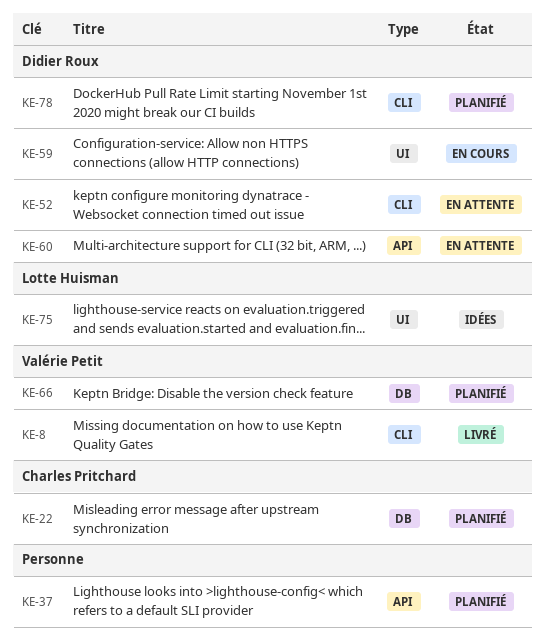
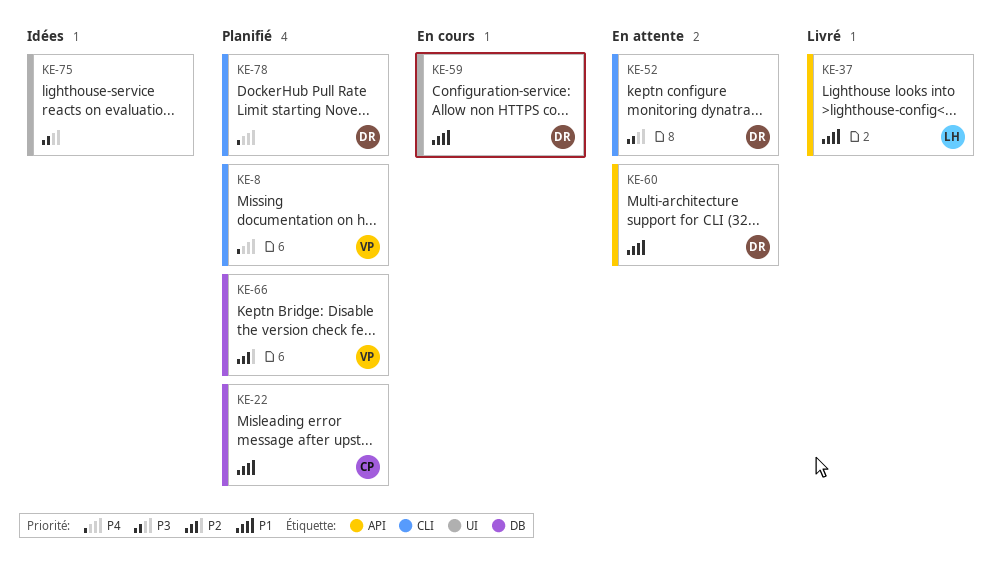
KE-8, status: Livré -> Planifié
KE-37, status: Planifié -> Livré
KE-37, owner: none -> Lotte Huisman
KE-75, owner: Lotte Huisman -> none

